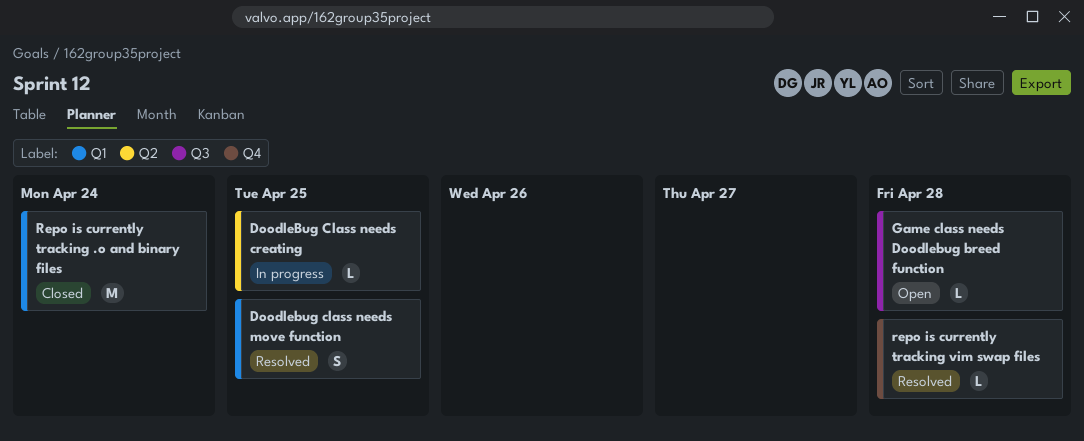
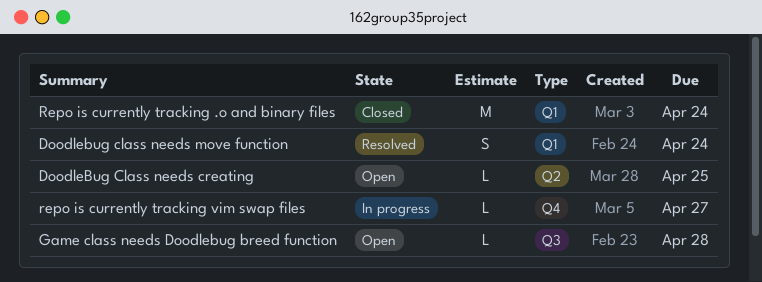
DoodleBug Class needs creating, status: In progress -> Open
Doodlebug class needs move function, due: Apr 25 -> Apr 24
repo is currently tracking vim swap files, status: Resolved -> In progress
repo is currently tracking vim swap files, due: Apr 28 -> Apr 27

